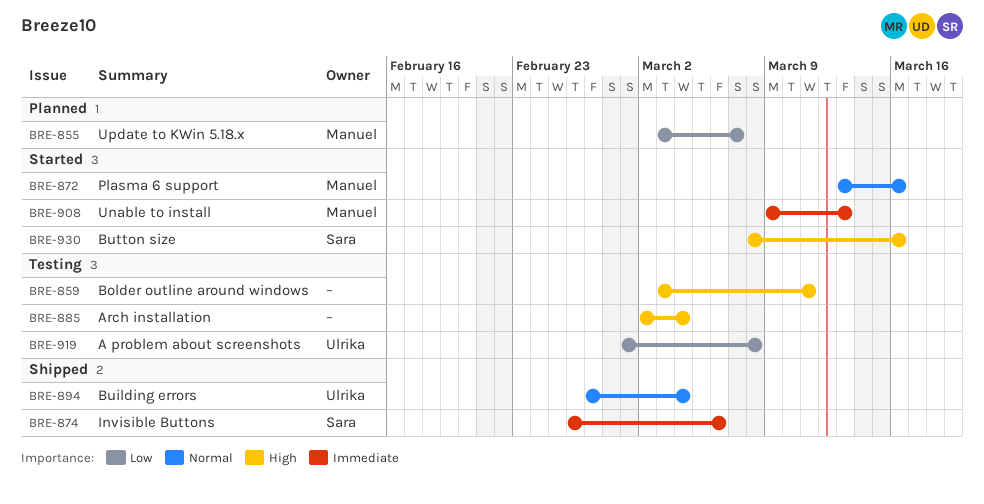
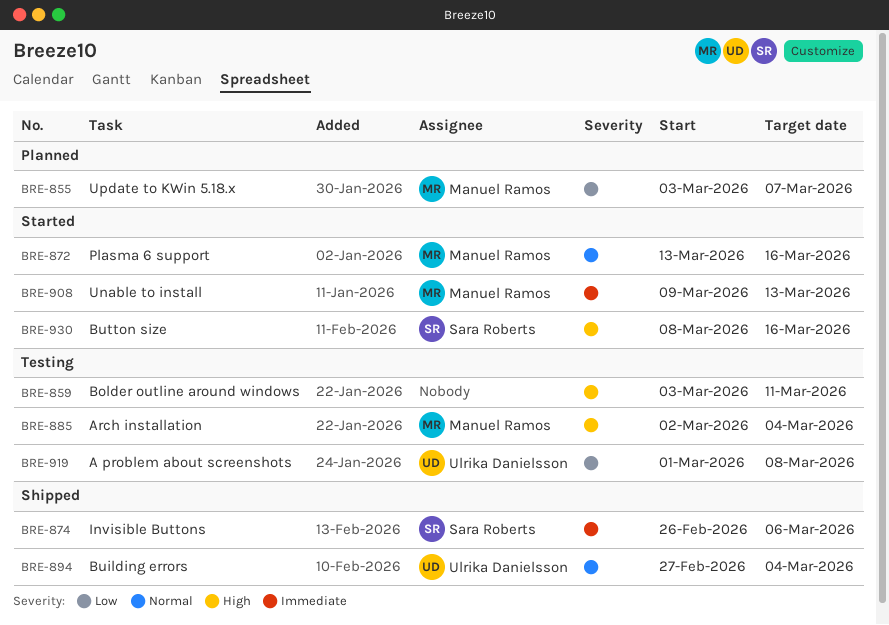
BRE-885, owner: none -> Manuel Ramos

